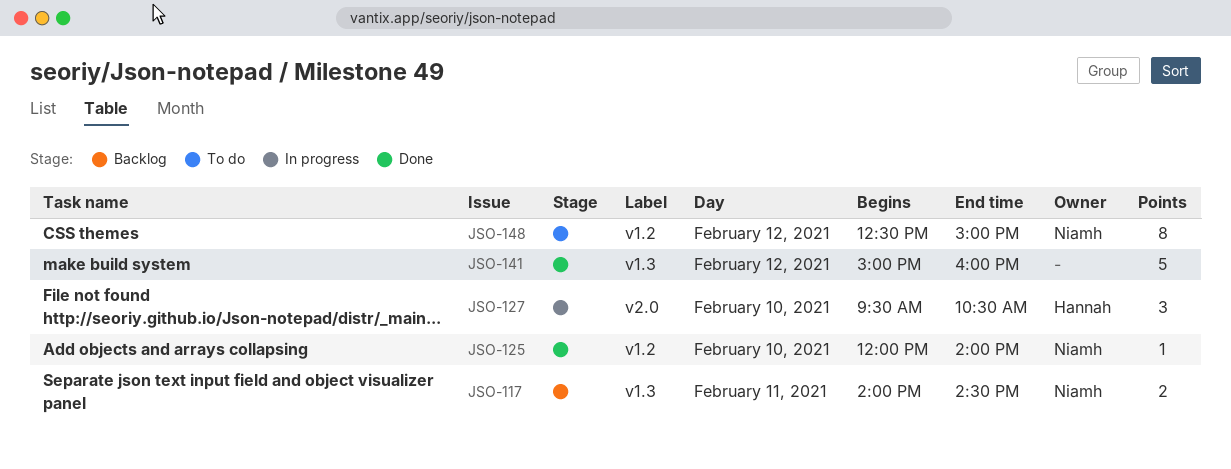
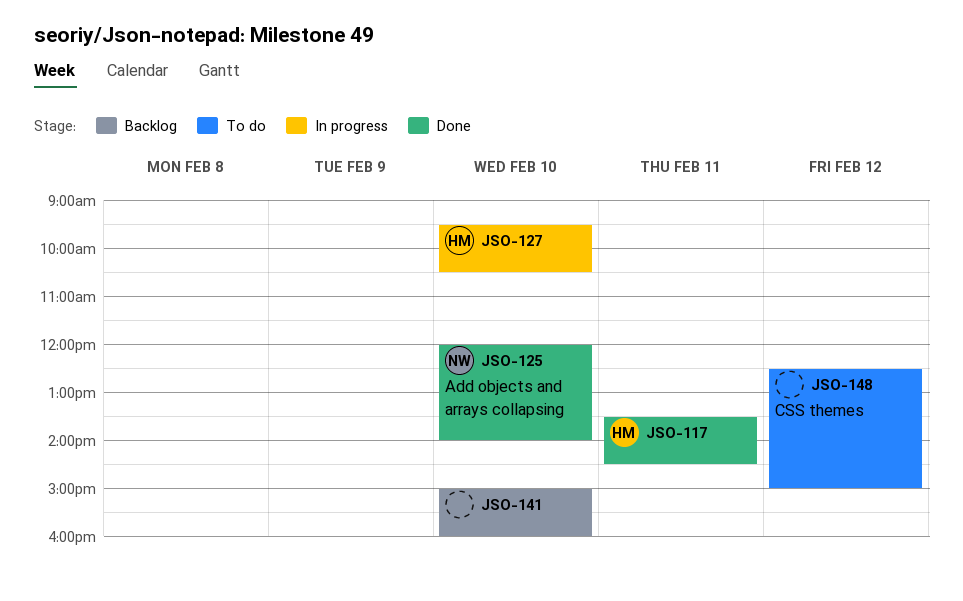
JSO-117, status: Backlog -> Done
JSO-117, owner: Niamh -> Hannah
JSO-117, begins: 14:00 -> 13:30
JSO-141, status: Done -> Backlog
JSO-141, day: Feb 12 -> Feb 10
JSO-148, owner: Niamh -> none

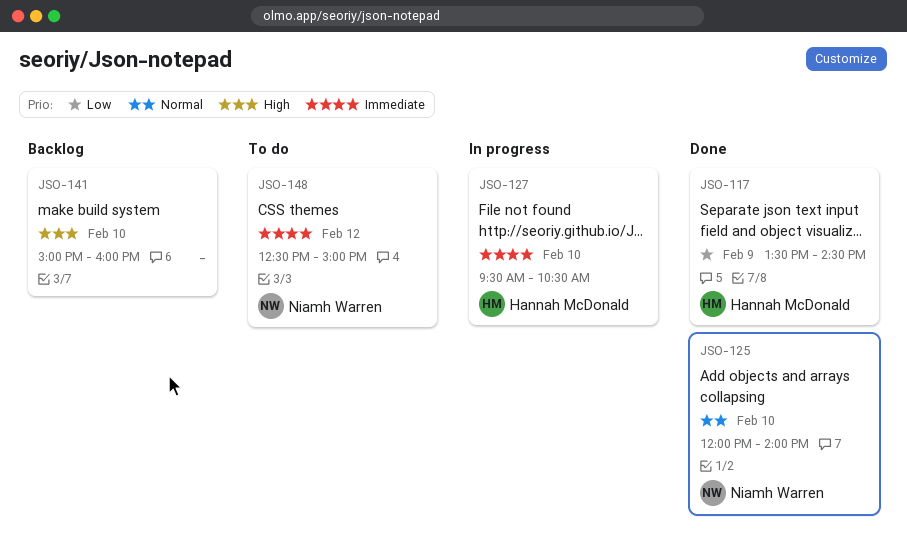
JSO-117, day: Feb 11 -> Feb 9
JSO-148, owner: none -> Niamh Warren

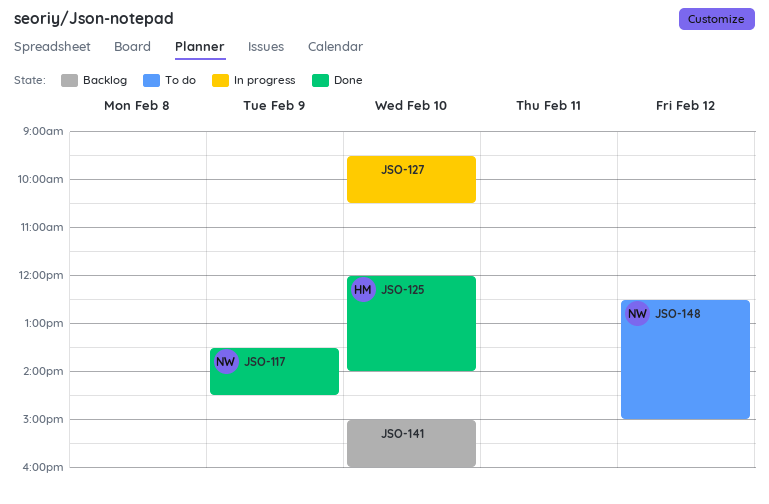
JSO-117, owner: Hannah McDonald -> Niamh Warren
JSO-125, owner: Niamh Warren -> Hannah McDonald
JSO-127, owner: Hannah McDonald -> none

